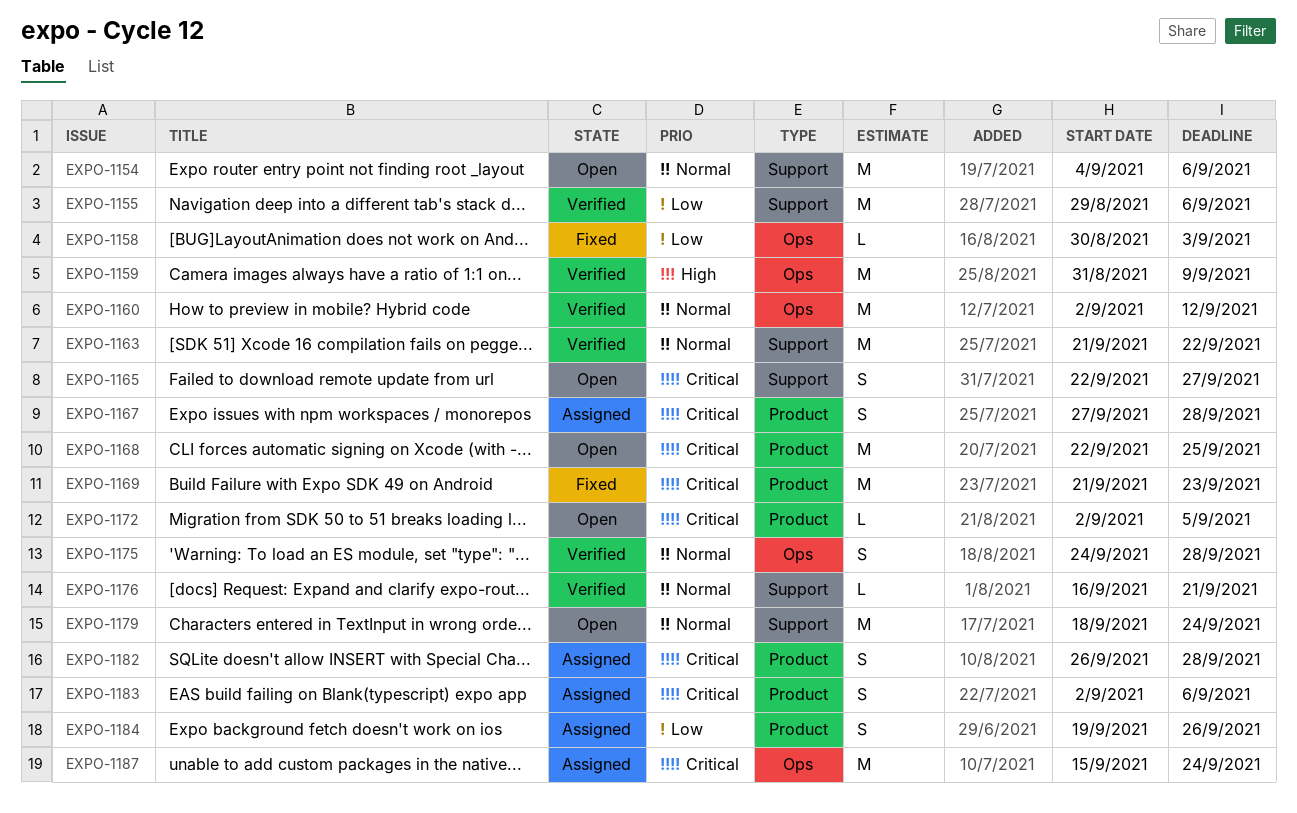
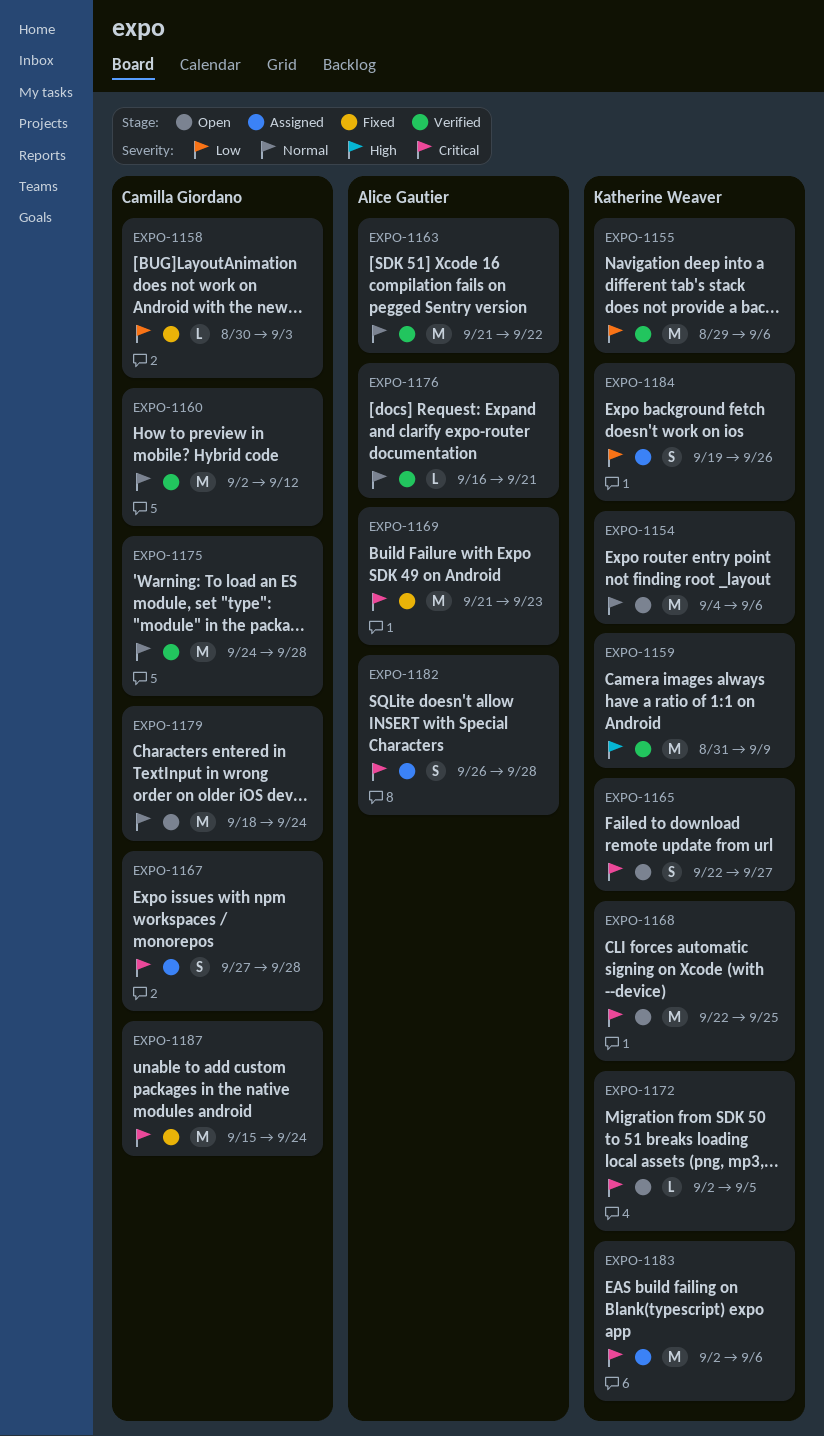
EXPO-1175, estimate: S -> M
EXPO-1183, estimate: S -> M
EXPO-1187, status: Assigned -> Fixed

